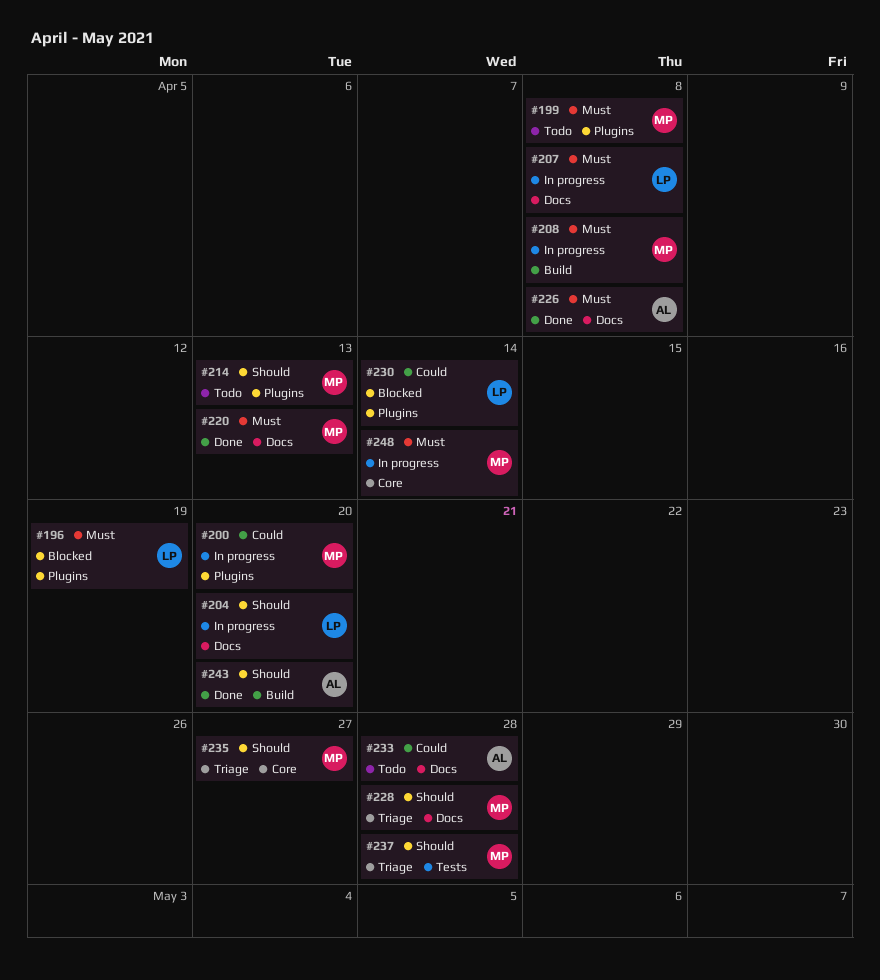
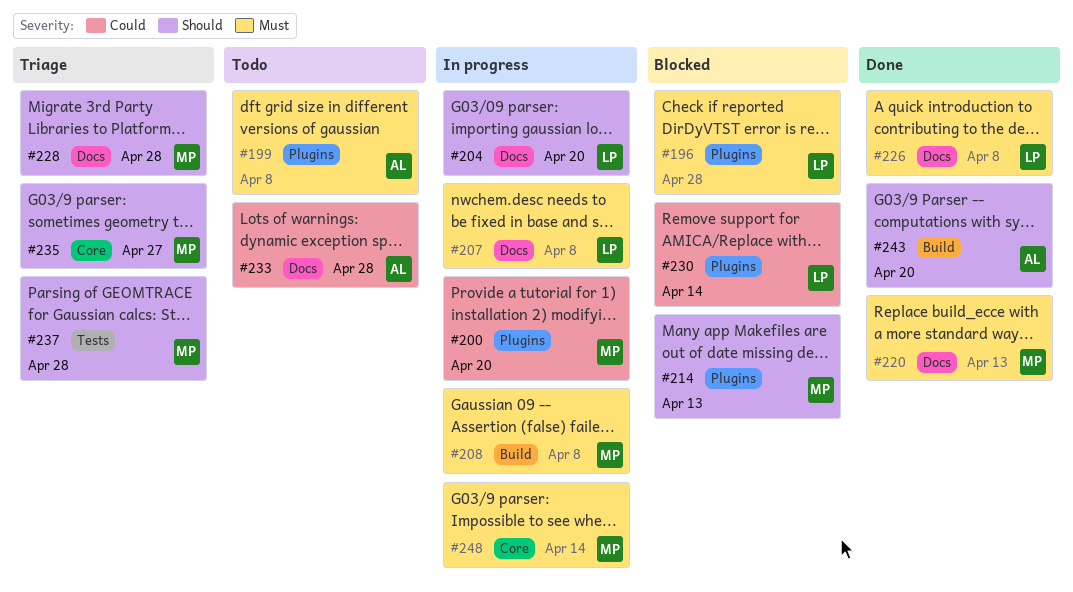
#196, due: Apr 19 -> Apr 28
#199, owner: MP -> AL
#214, status: Todo -> Blocked
#226, owner: AL -> LP

